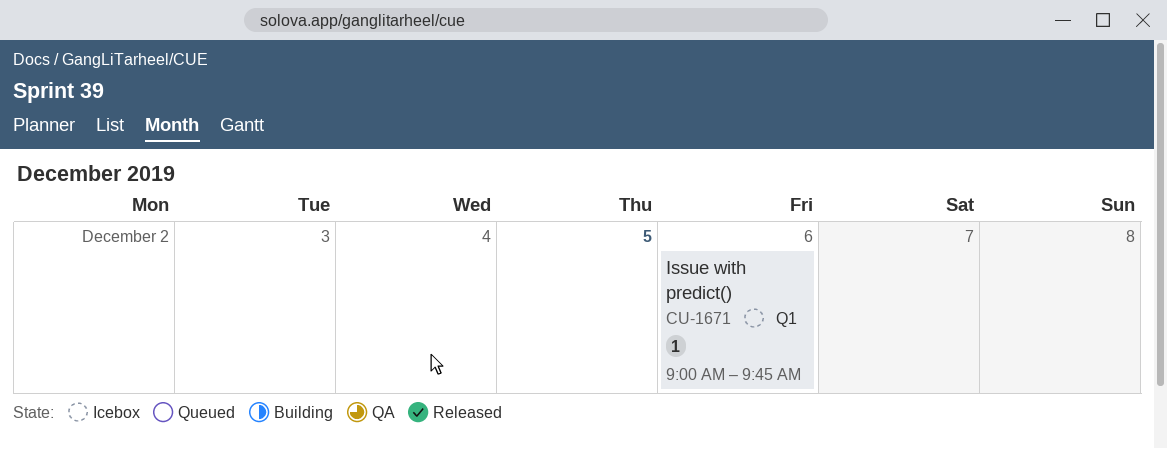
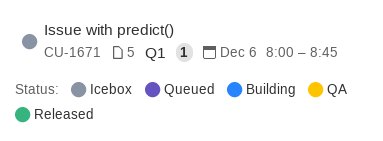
CU-1671, begins: 09:00 -> 08:00
CU-1671, ends: 09:45 -> 08:45

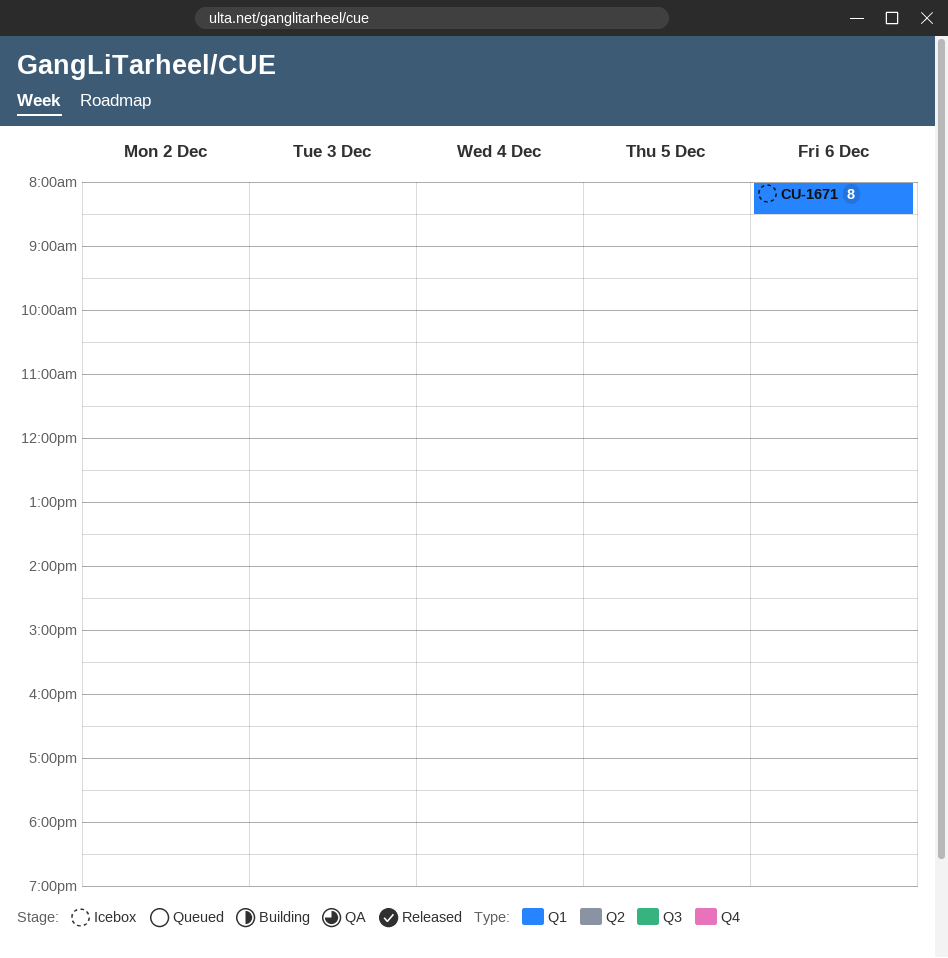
CU-1671, estimate: 1 -> 8
CU-1671, ends: 08:45 -> 08:30

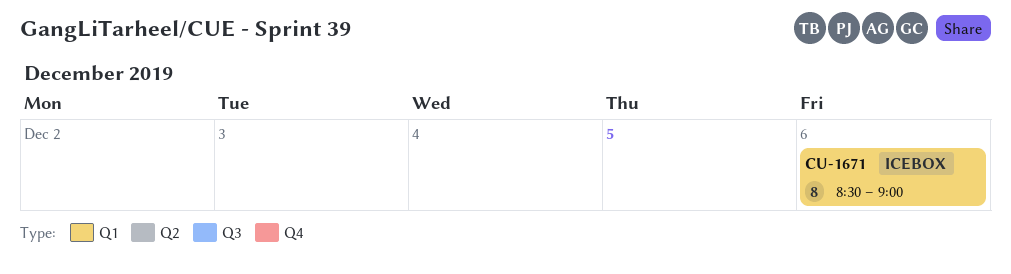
CU-1671, begins: 08:00 -> 08:30
CU-1671, ends: 08:30 -> 09:00

